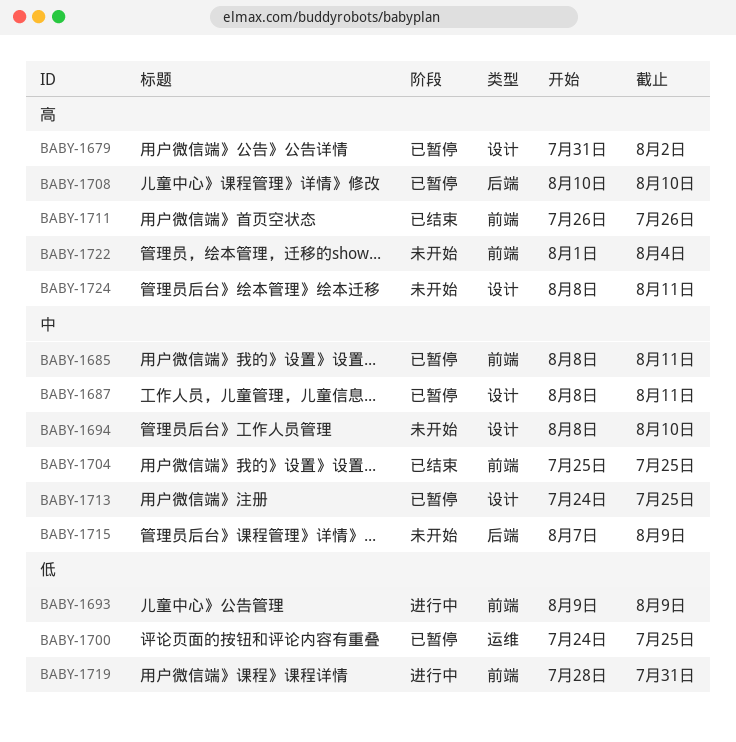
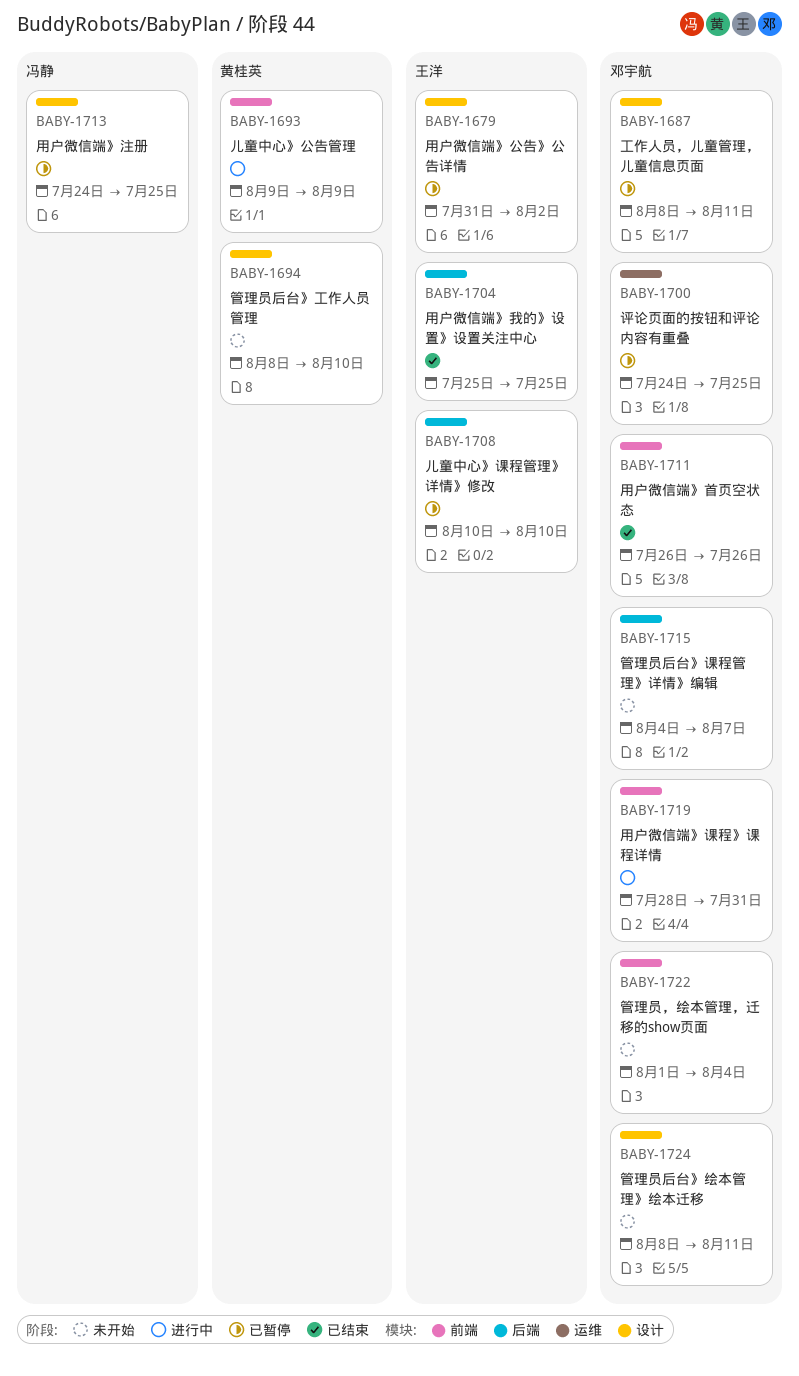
BABY-1685: present -> none
BABY-1704, label: 前端 -> 后端
BABY-1715, start: Aug 7 -> Aug 4
BABY-1715, due: Aug 9 -> Aug 7

